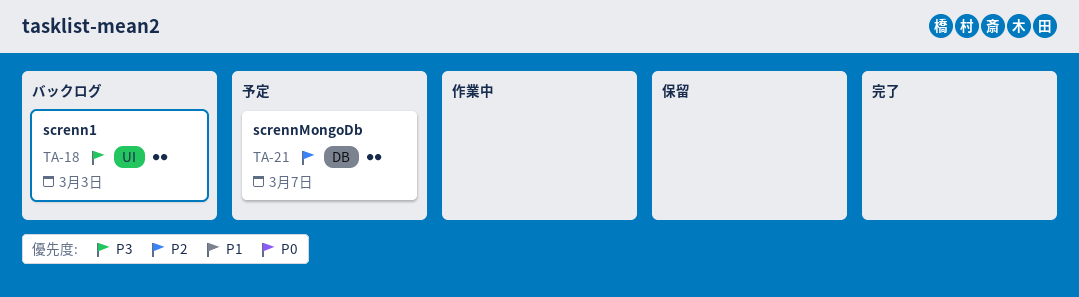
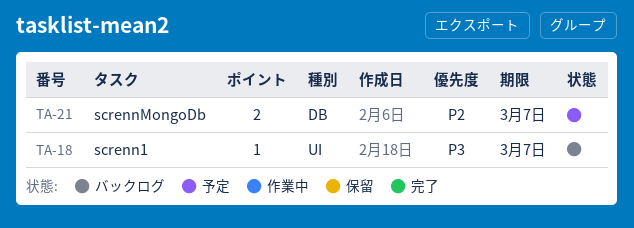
TA-18, estimate: 2 -> 1
TA-18, due: Mar 3 -> Mar 7

